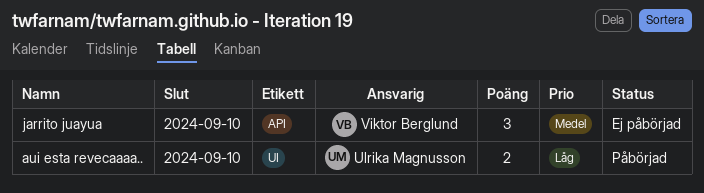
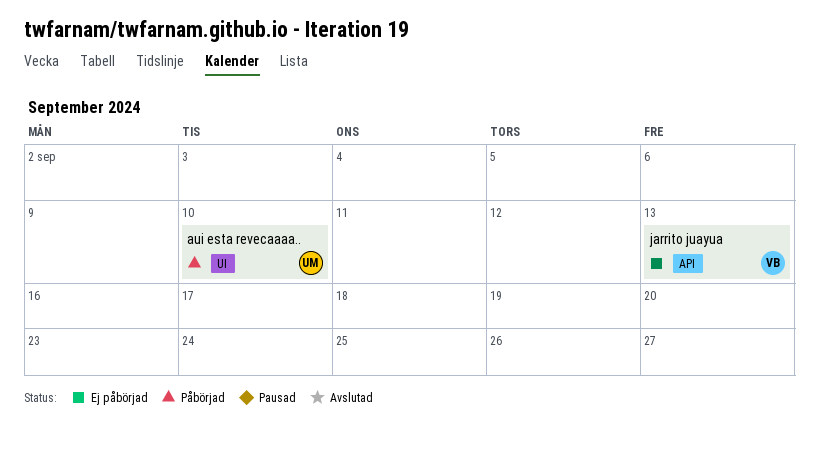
jarrito juayua, due: Sep 10 -> Sep 13

